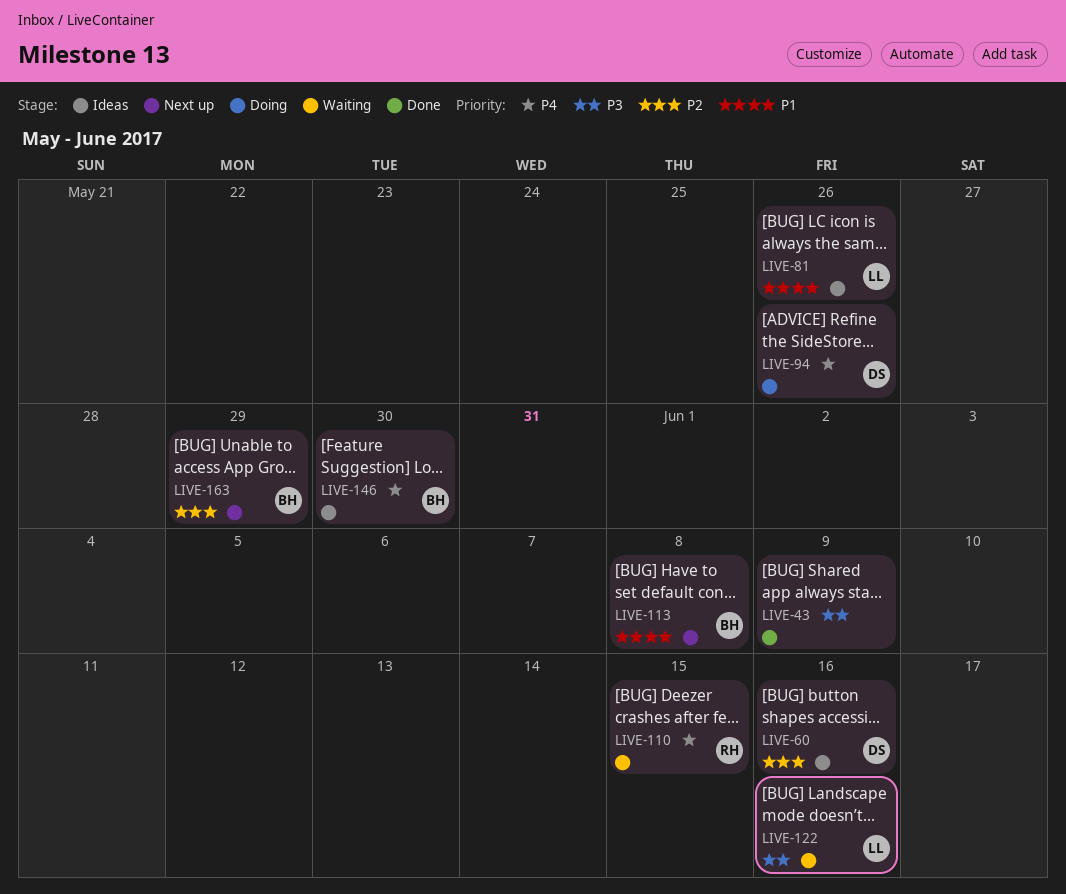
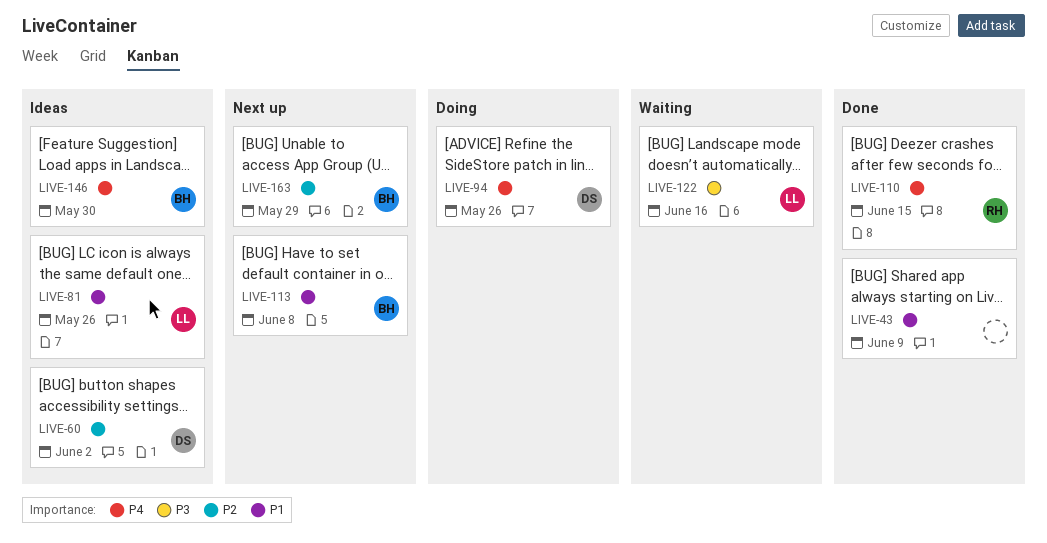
LIVE-43, priority: P3 -> P1
LIVE-60, due: Jun 16 -> Jun 2
LIVE-110, status: Waiting -> Done

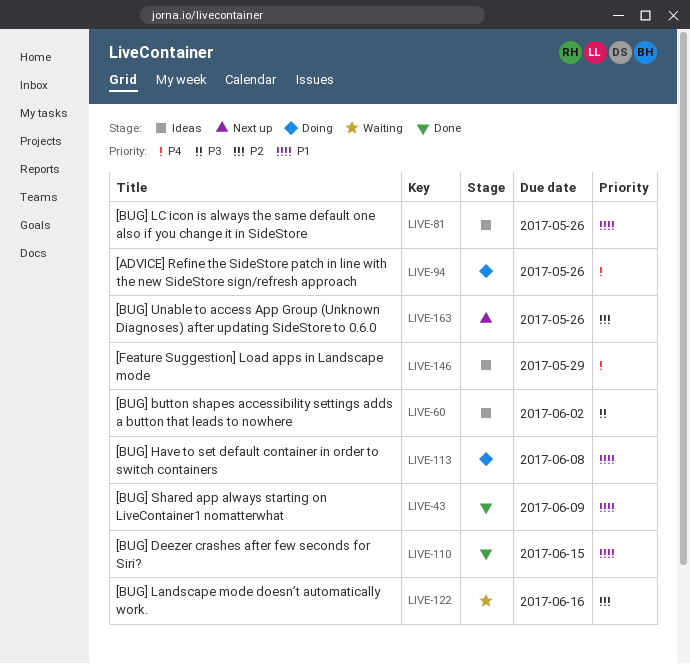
LIVE-60, priority: P2 -> P3
LIVE-110, priority: P4 -> P1
LIVE-113, status: Next up -> Doing
LIVE-122, priority: P3 -> P2
LIVE-146, due: May 30 -> May 29
LIVE-163, due: May 29 -> May 26

